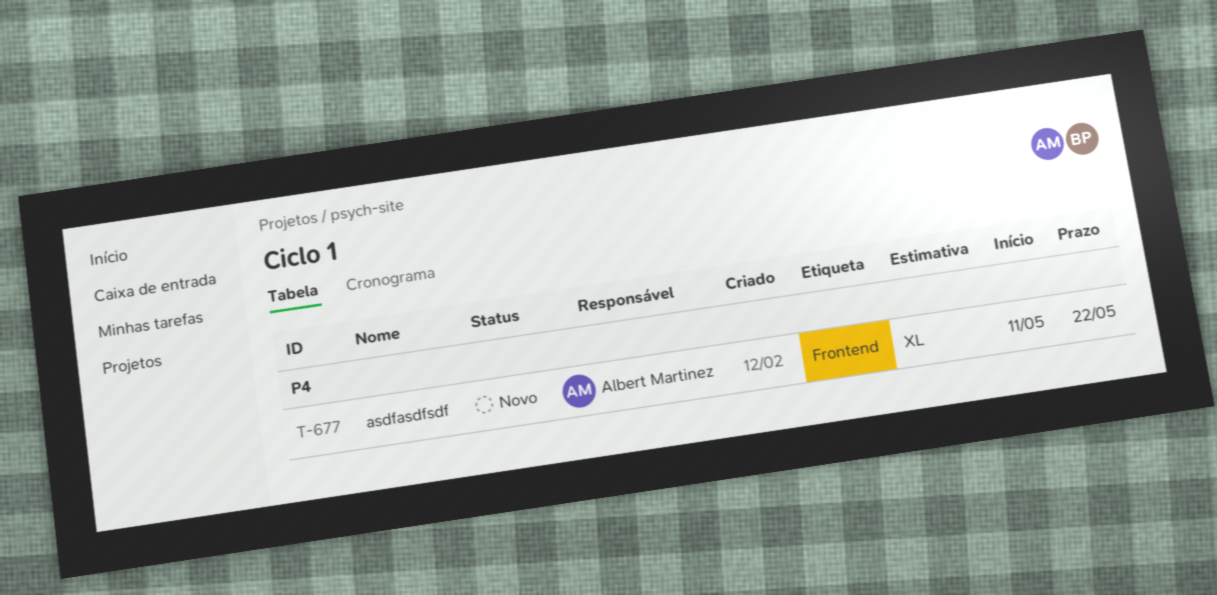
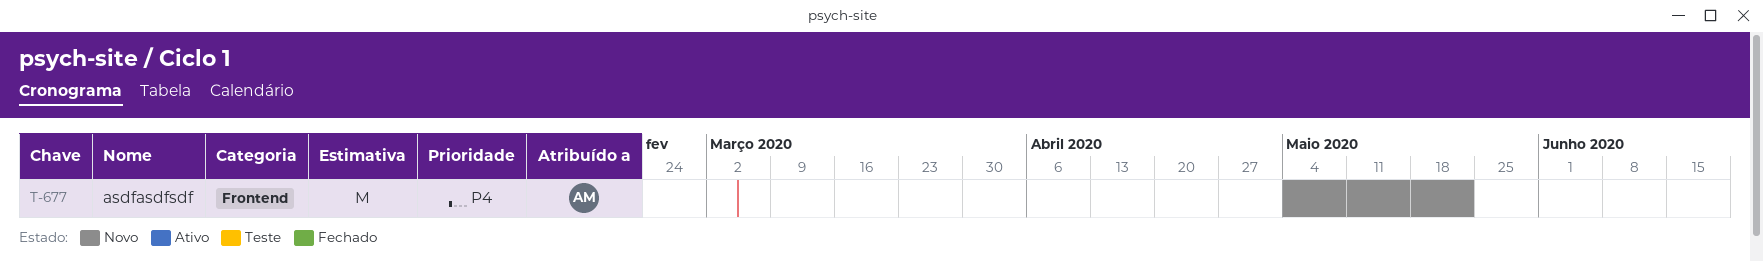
T-677, estimate: XL -> M
T-677, start: May 11 -> May 4

